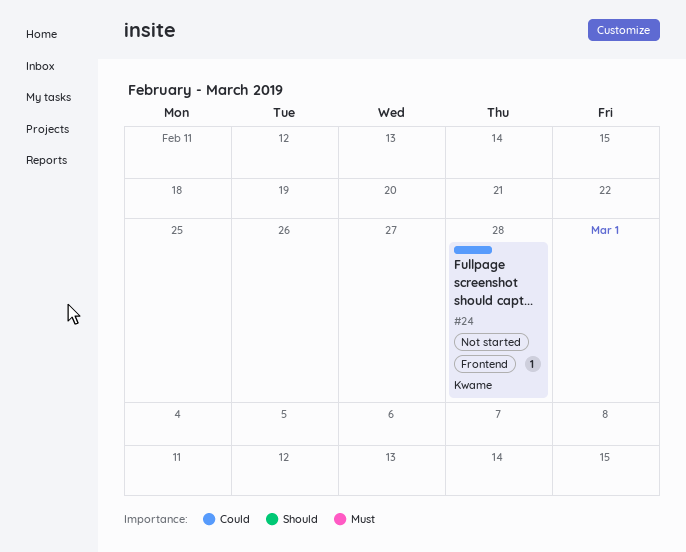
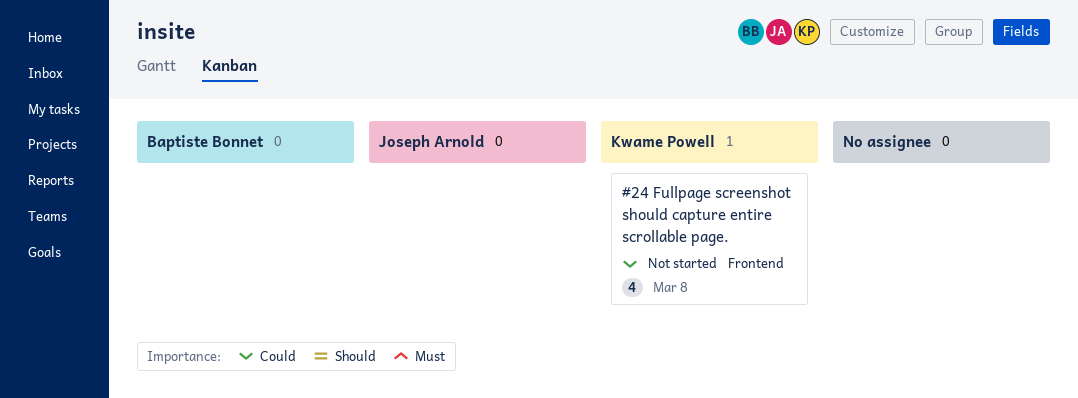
#24, estimate: 1 -> 4
#24, due: Feb 28 -> Mar 8

